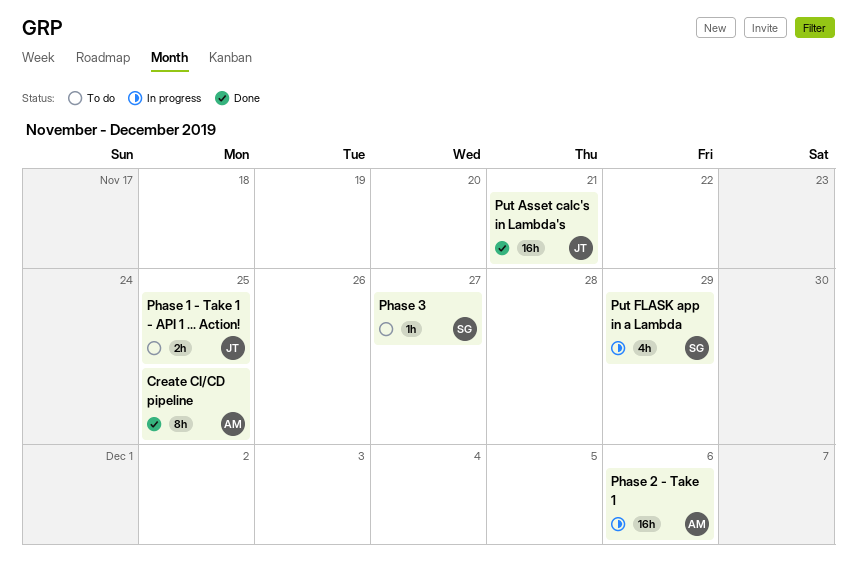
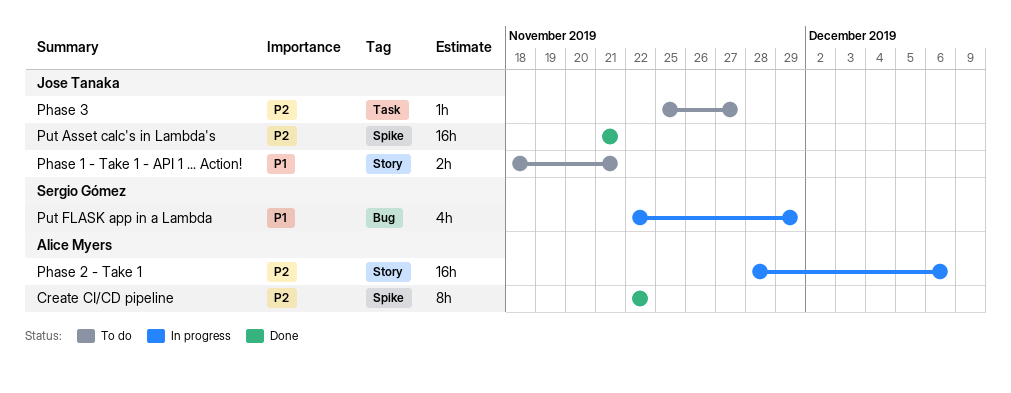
Create CI/CD pipeline, due: Nov 25 -> Nov 22
Phase 1 - Take 1 - API 1 ... Action!, due: Nov 25 -> Nov 21
Phase 3, owner: Sergio Gómez -> Jose Tanaka

